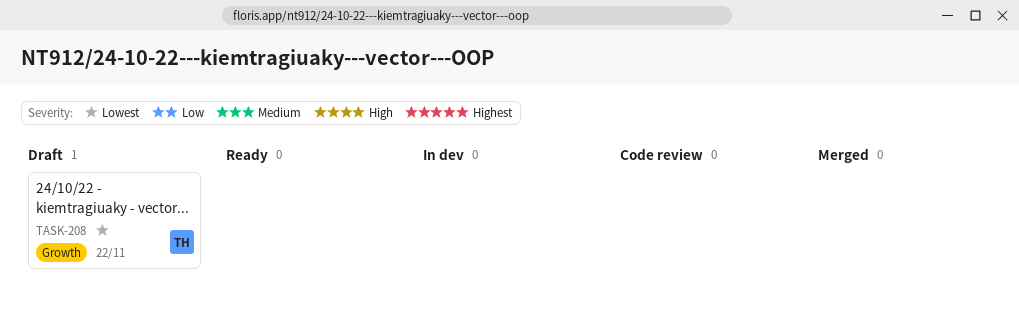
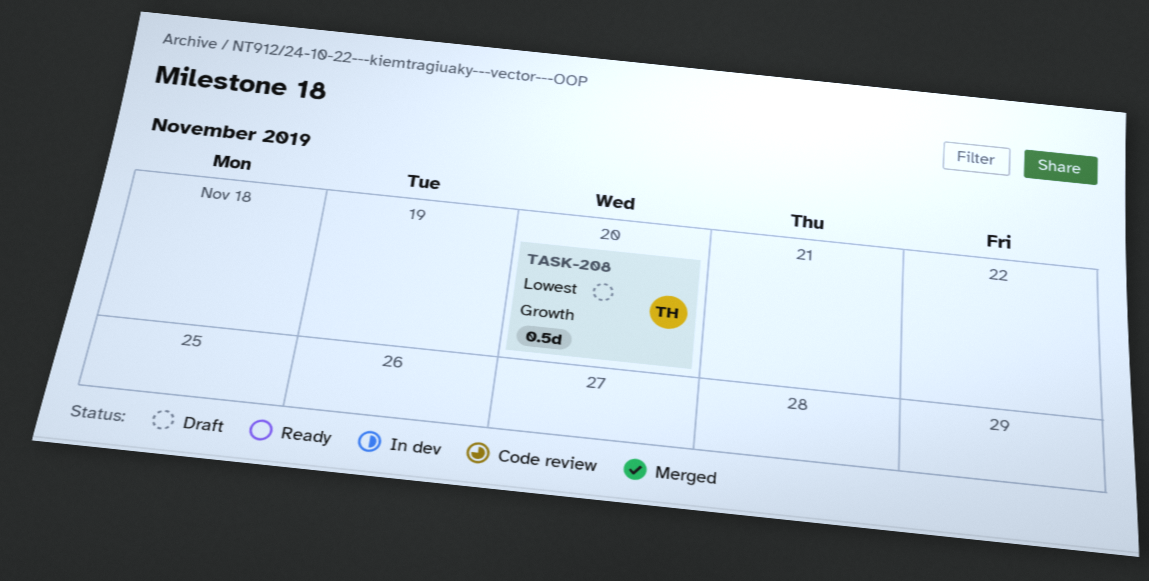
TASK-208, due: Nov 22 -> Nov 20

